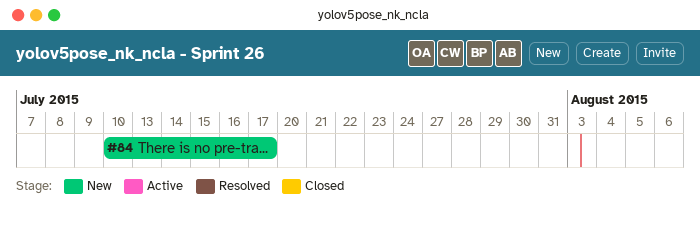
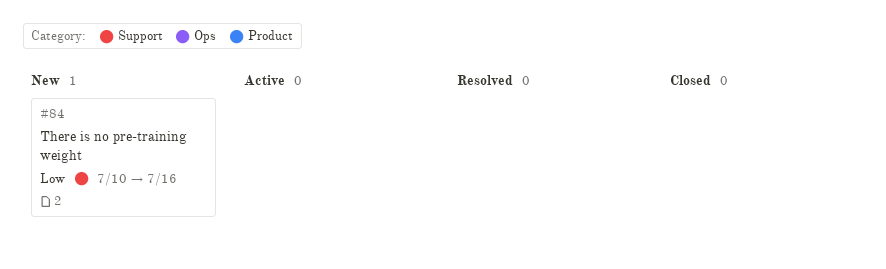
#84, due: Jul 17 -> Jul 16

